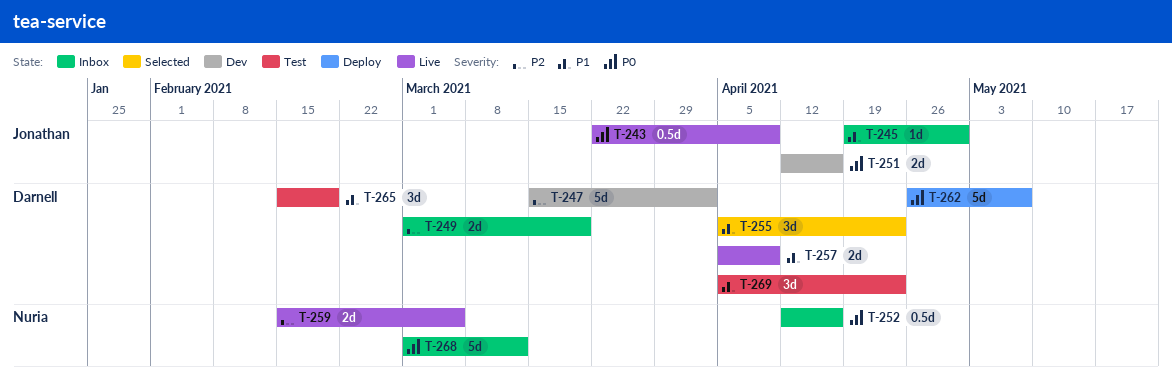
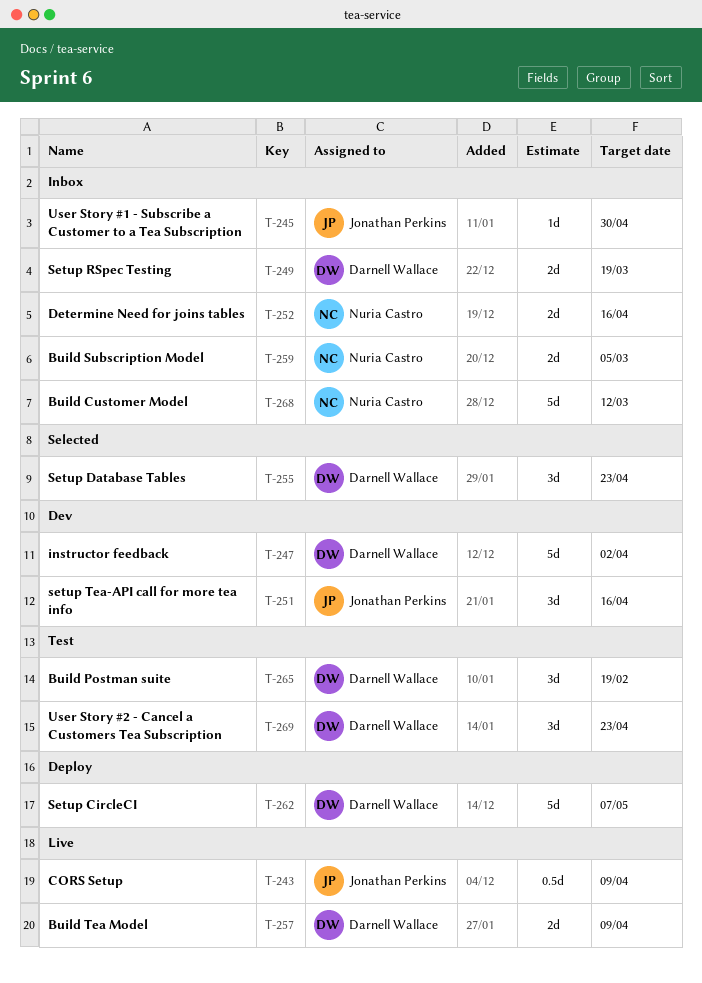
T-251, estimate: 2d -> 3d
T-252, estimate: 0.5d -> 2d
T-259, status: Live -> Inbox

